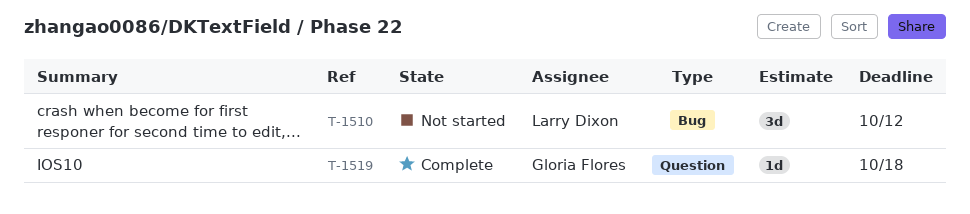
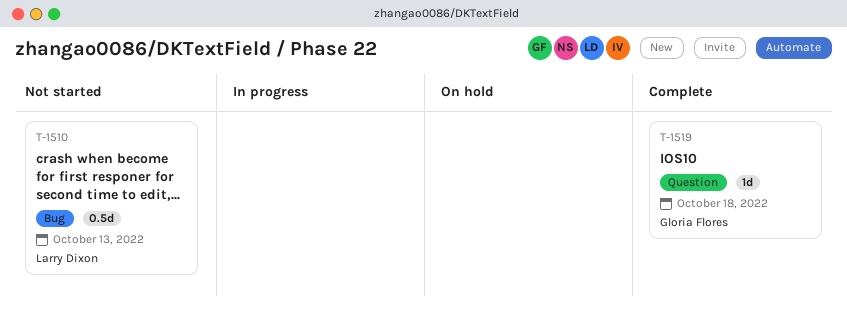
T-1510, estimate: 3d -> 0.5d
T-1510, due: Oct 12 -> Oct 13

